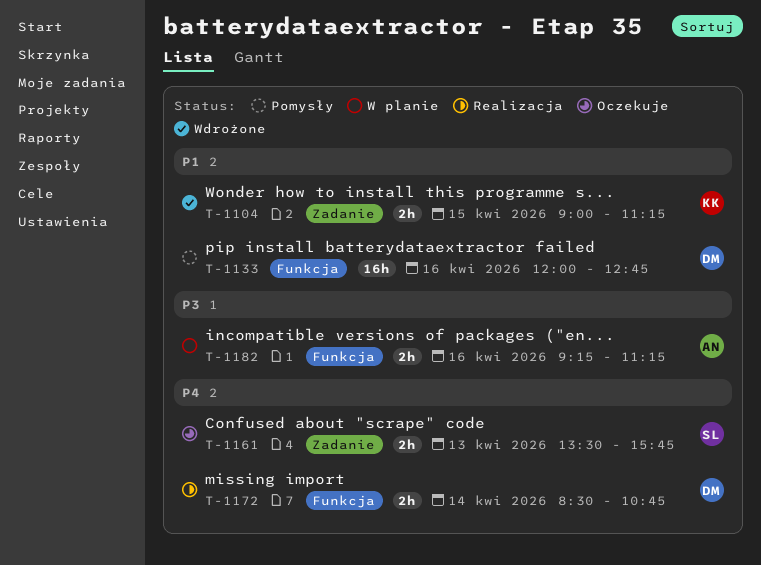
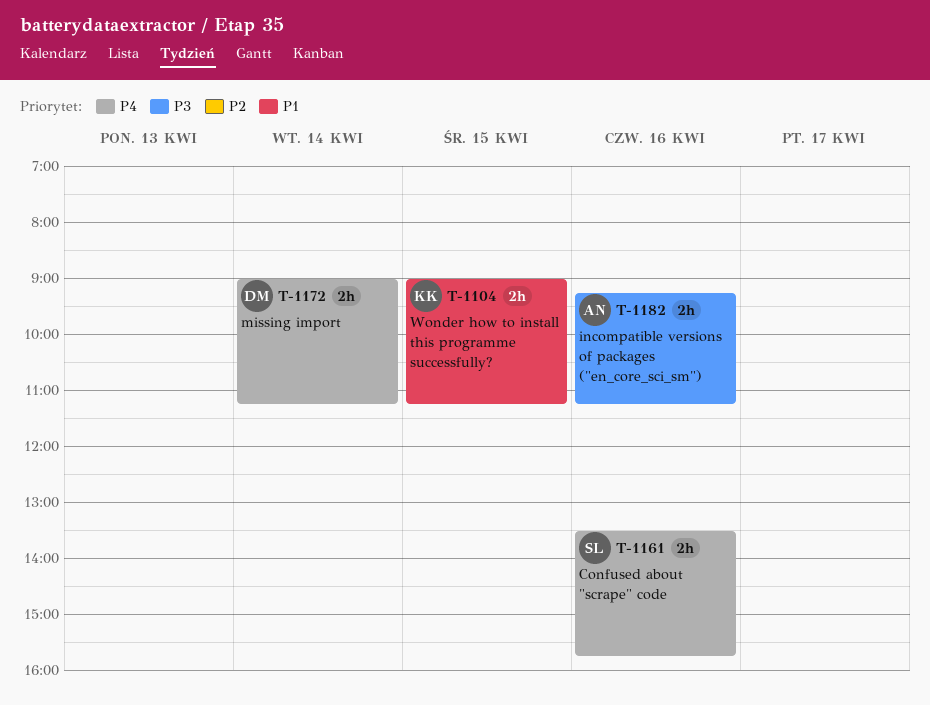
T-1133: present -> none
T-1161, day: Apr 13 -> Apr 16
T-1172, begins: 08:30 -> 09:00
T-1172, ends: 10:45 -> 11:15

